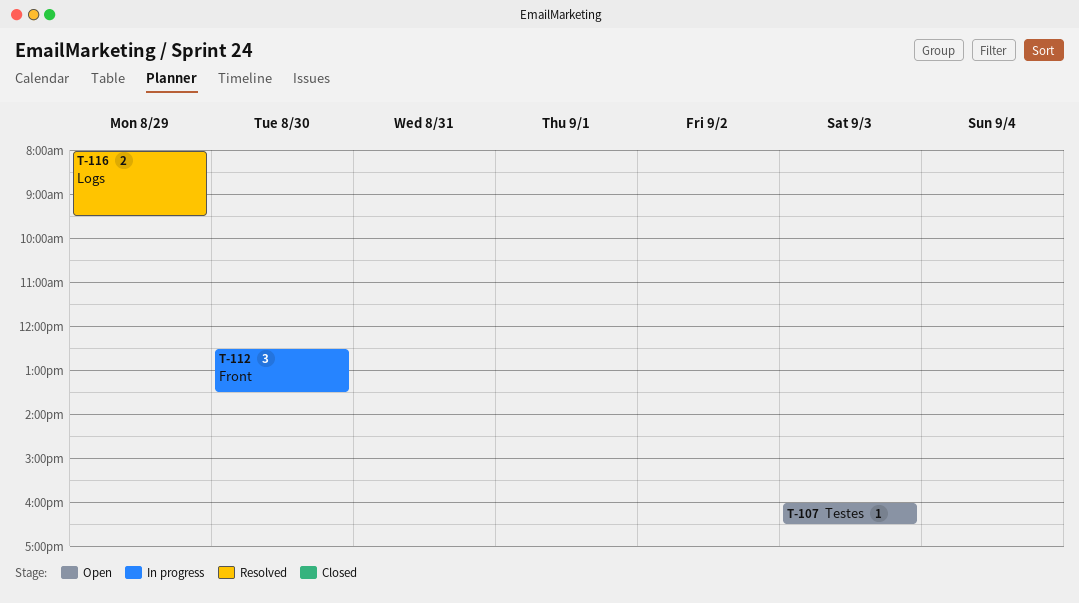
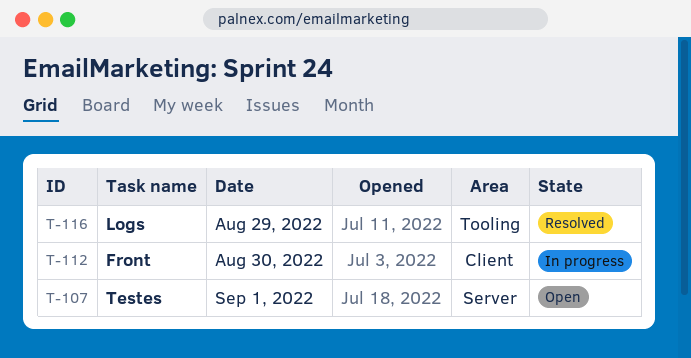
T-107, day: Sep 3 -> Sep 1

